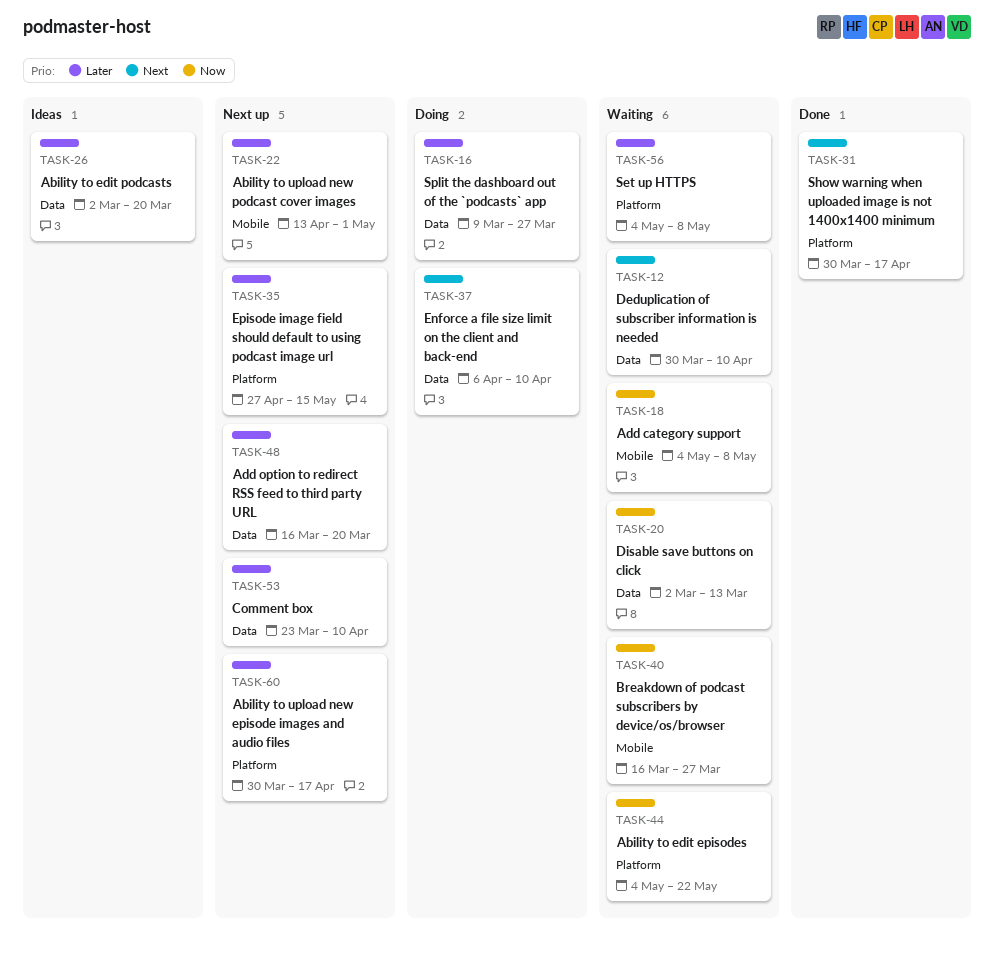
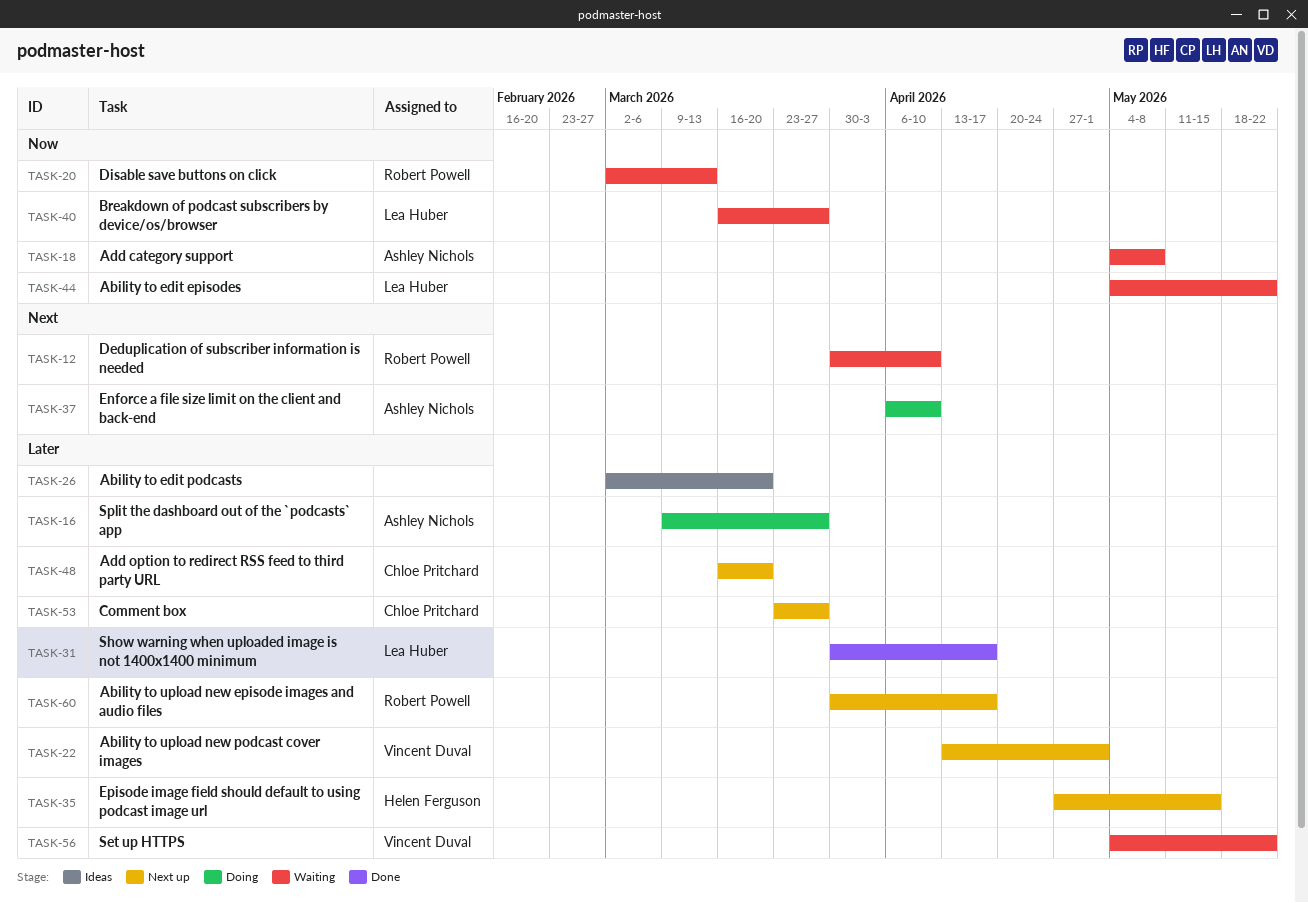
TASK-31, priority: Next -> Later
TASK-53, due: Apr 10 -> Mar 27
TASK-56, due: May 8 -> May 22

